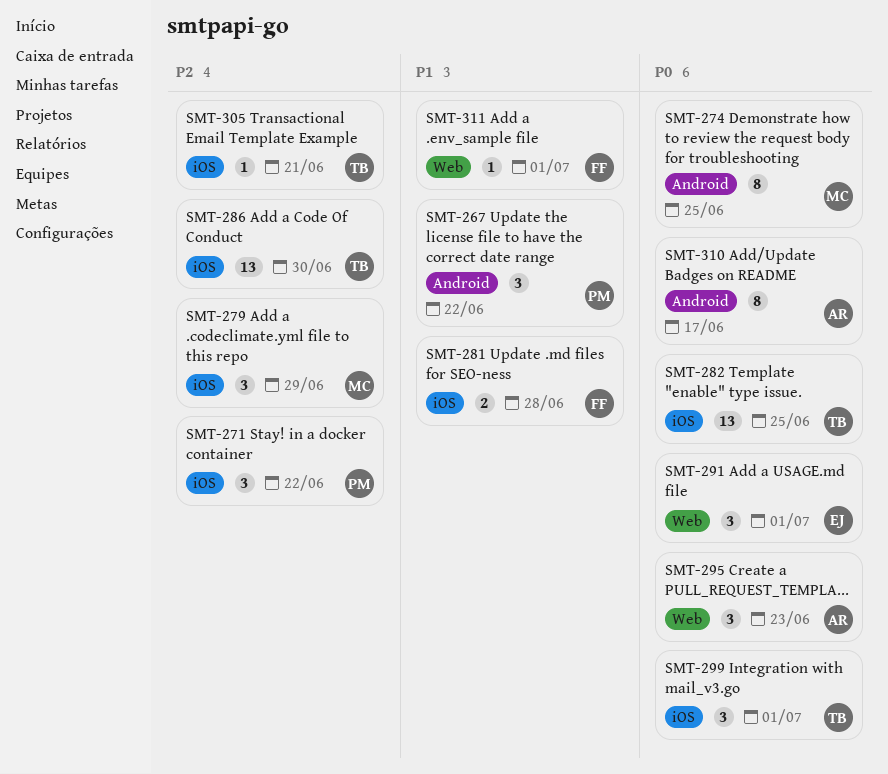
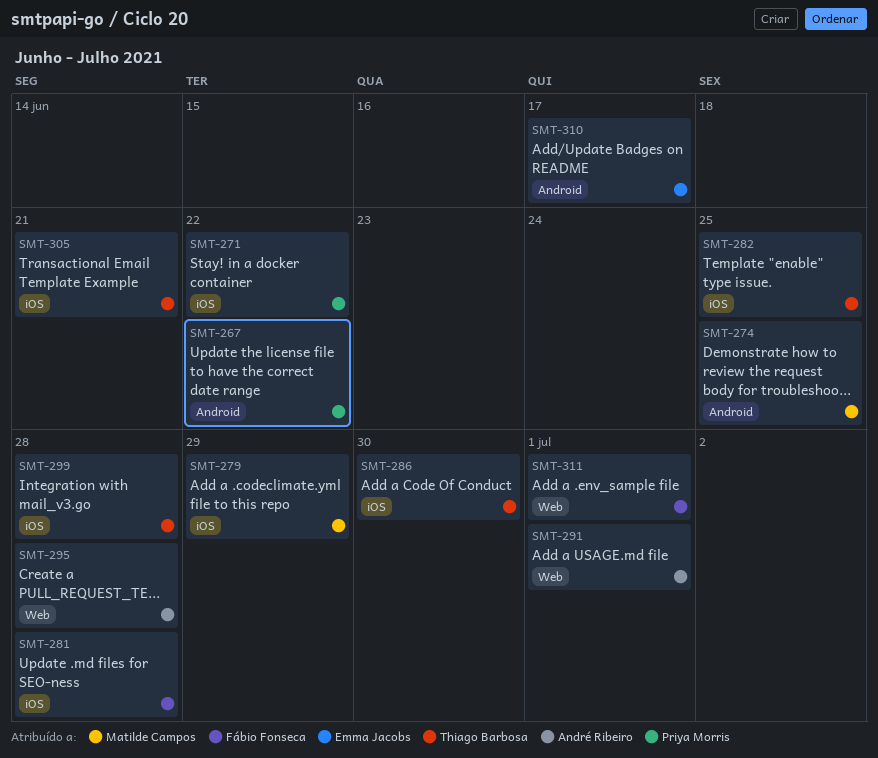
SMT-291, owner: Emma Jacobs -> André Ribeiro
SMT-295, due: Jun 23 -> Jun 28
SMT-299, due: Jul 1 -> Jun 28
SMT-310, owner: André Ribeiro -> Emma Jacobs

